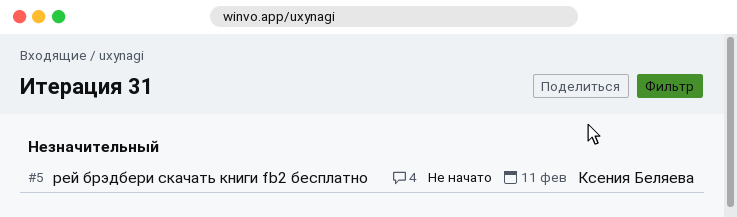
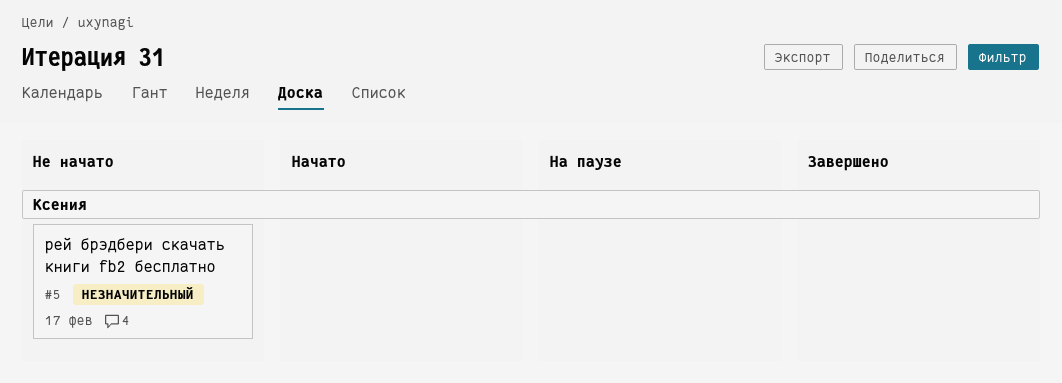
#5, due: Feb 11 -> Feb 17

